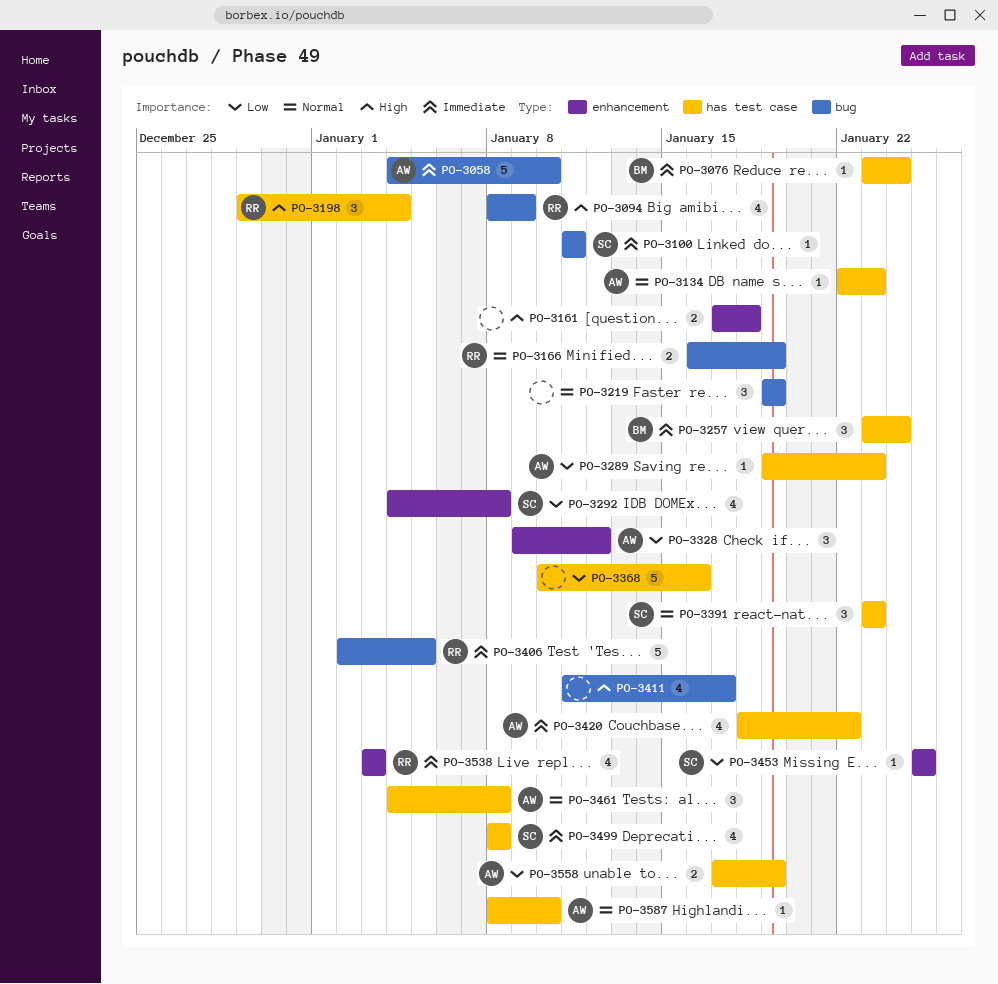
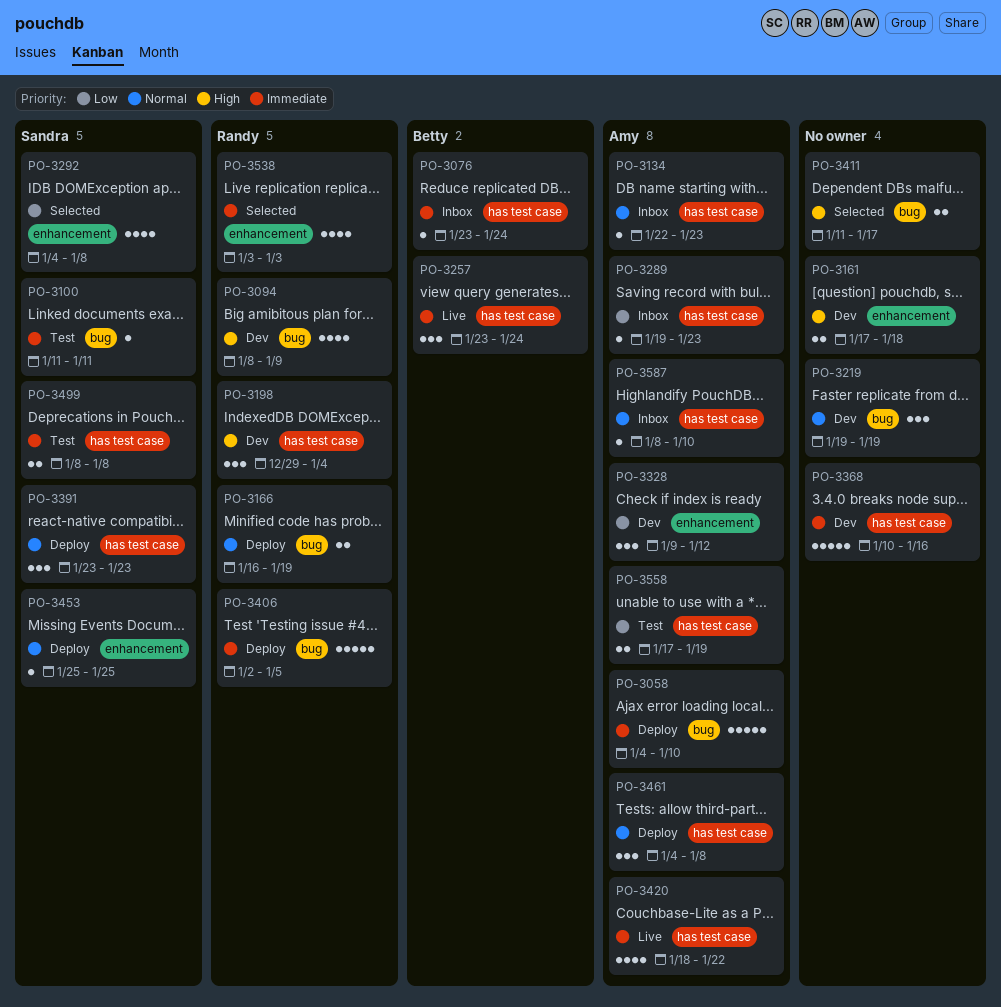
PO-3368, priority: Low -> Immediate
PO-3411, estimate: 4 -> 2
PO-3453, priority: Low -> Normal
PO-3499, estimate: 4 -> 2

